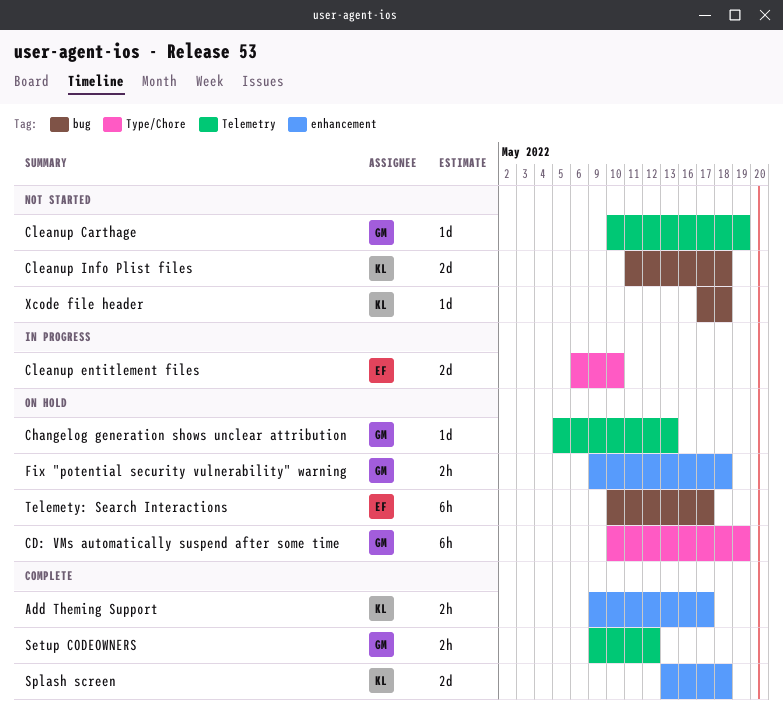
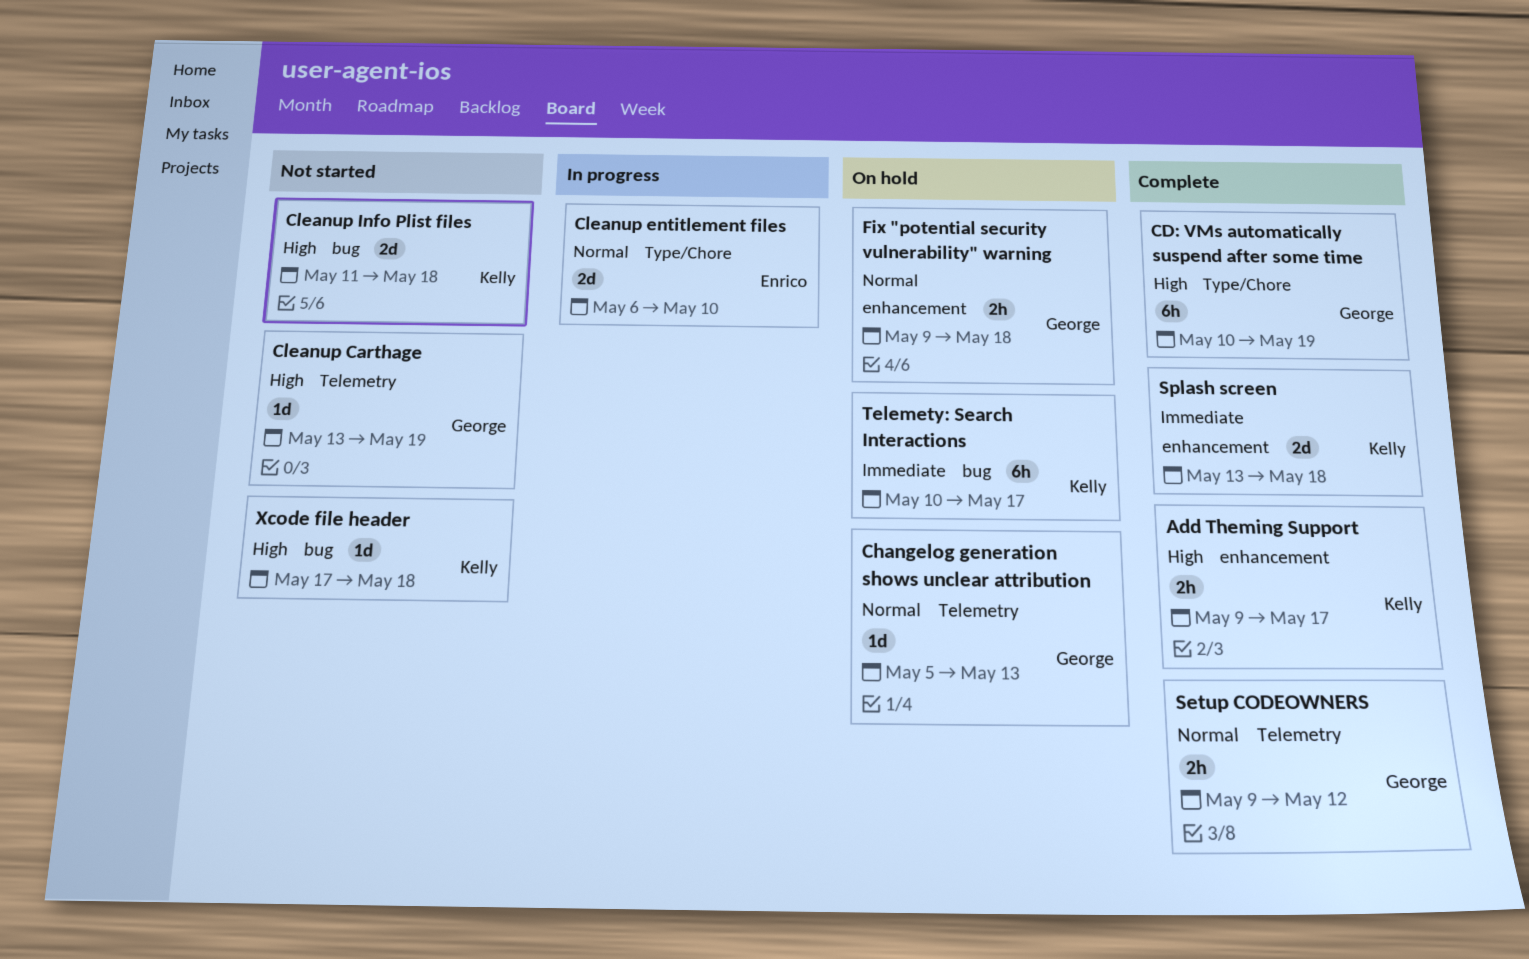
CD: VMs automatically suspend after some time, status: On hold -> Complete
Cleanup Carthage, start: May 10 -> May 13
Telemety: Search Interactions, owner: Enrico -> Kelly

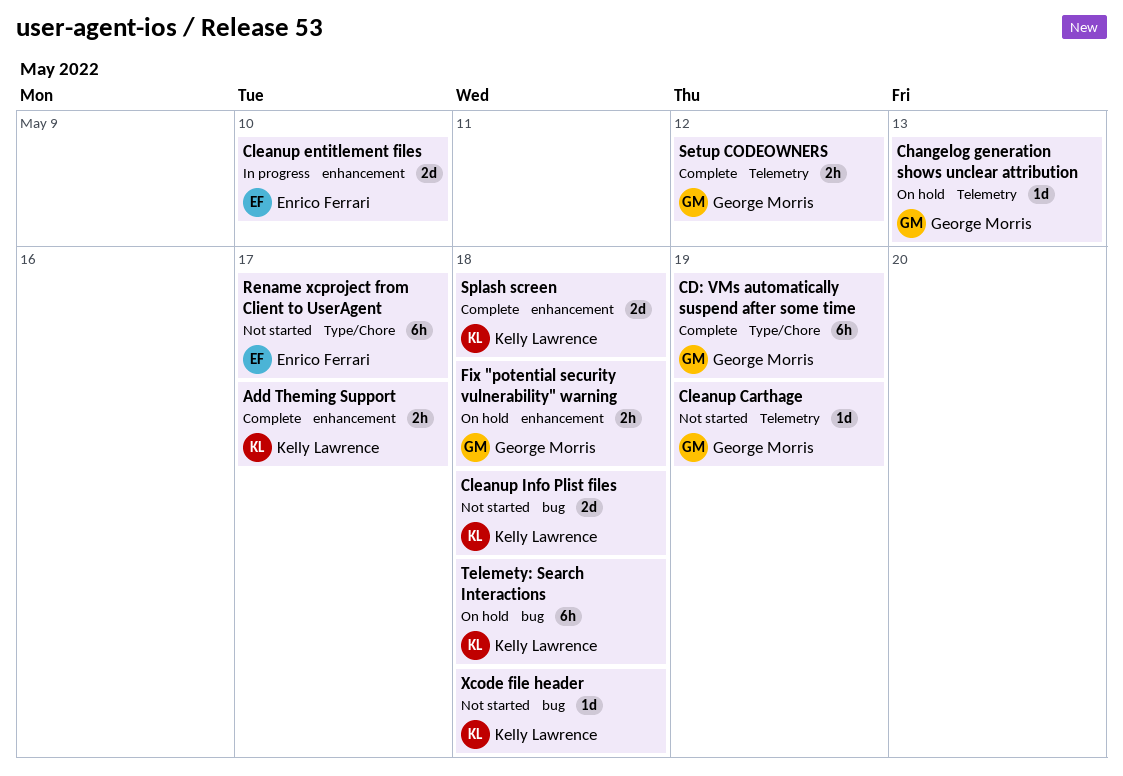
Cleanup entitlement files, label: Type/Chore -> enhancement
Rename xcproject from Client to UserAgent: none -> present
Telemety: Search Interactions, due: May 17 -> May 18

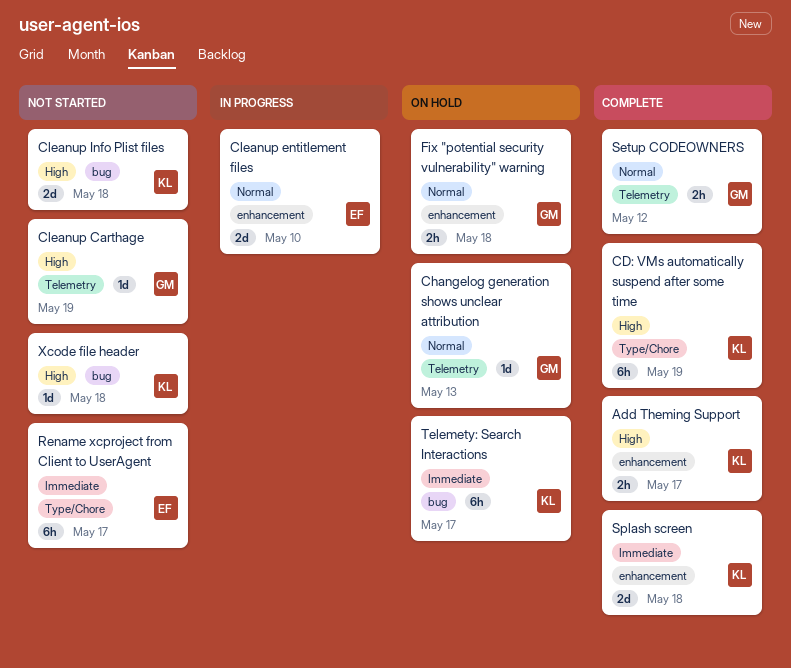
CD: VMs automatically suspend after some time, owner: George Morris -> Kelly Lawrence
Telemety: Search Interactions, due: May 18 -> May 17

